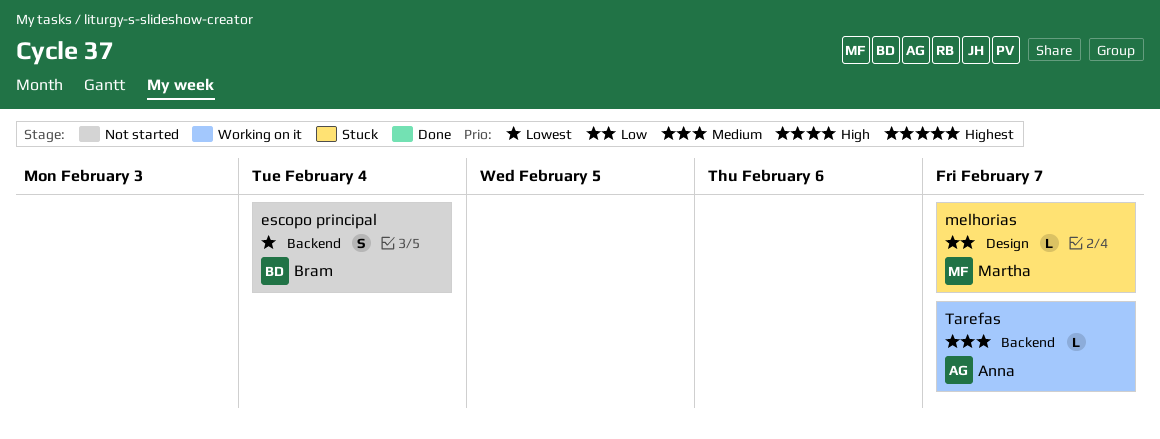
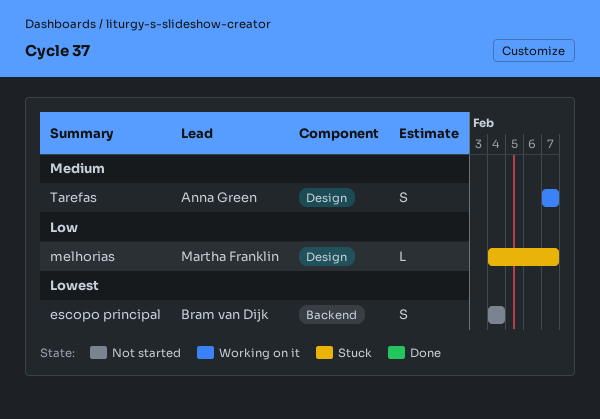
Tarefas, label: Backend -> Design
Tarefas, estimate: L -> S

